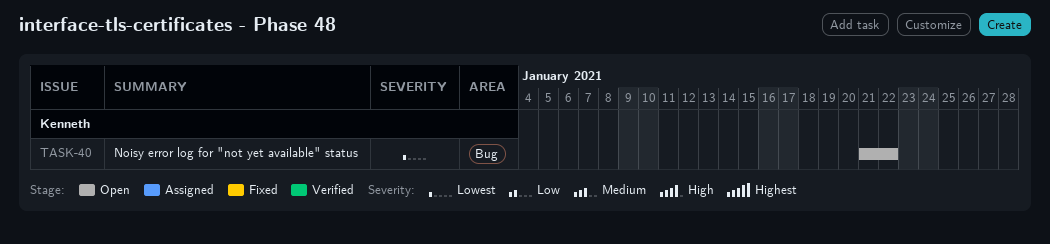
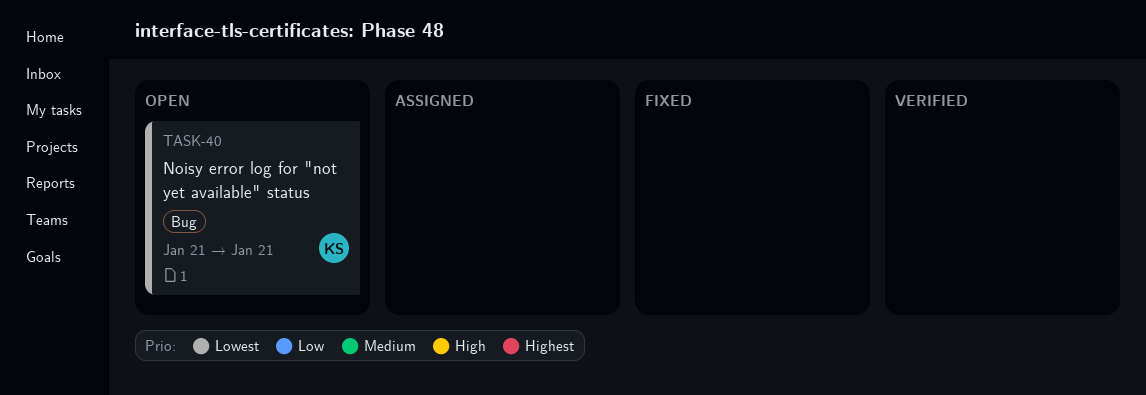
TASK-40, due: Jan 22 -> Jan 21

